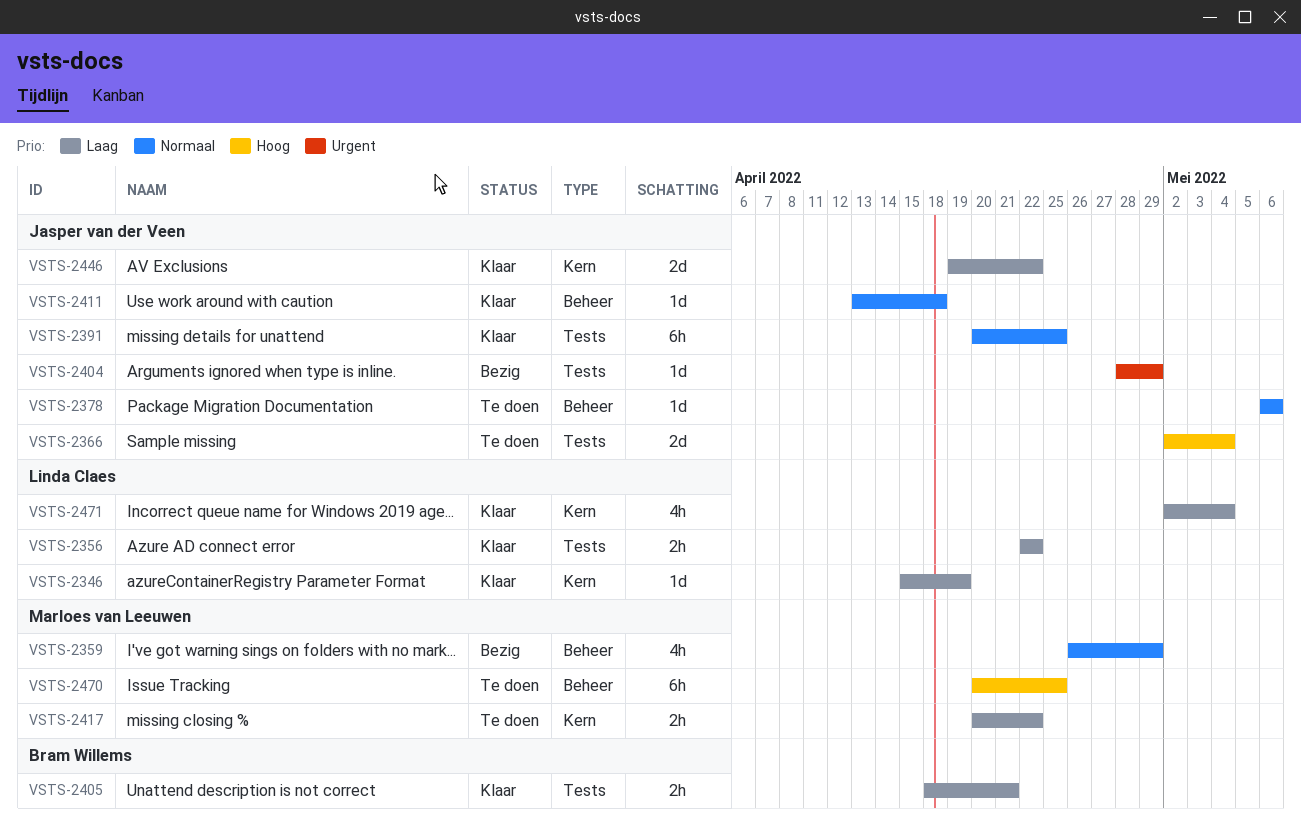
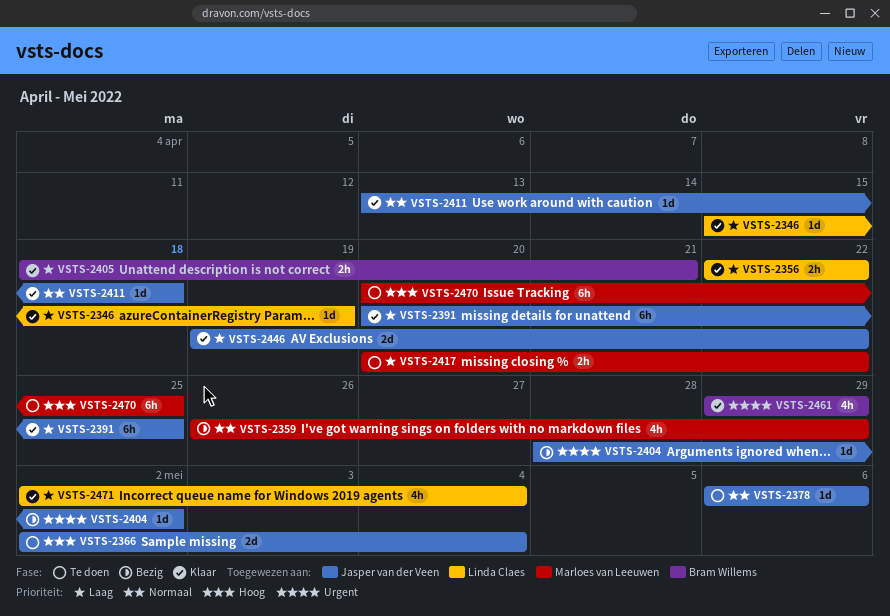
VSTS-2391, priority: Normaal -> Laag
VSTS-2404, due: Apr 29 -> May 2
VSTS-2461: none -> present

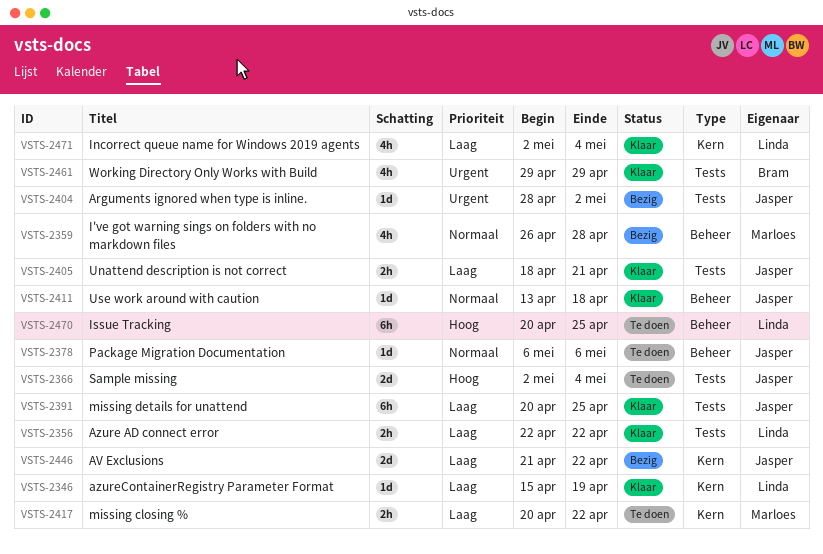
VSTS-2359, due: Apr 29 -> Apr 28
VSTS-2405, owner: Bram Willems -> Jasper van der Veen
VSTS-2446, status: Klaar -> Bezig
VSTS-2446, start: Apr 19 -> Apr 21
VSTS-2470, owner: Marloes van Leeuwen -> Linda Claes

